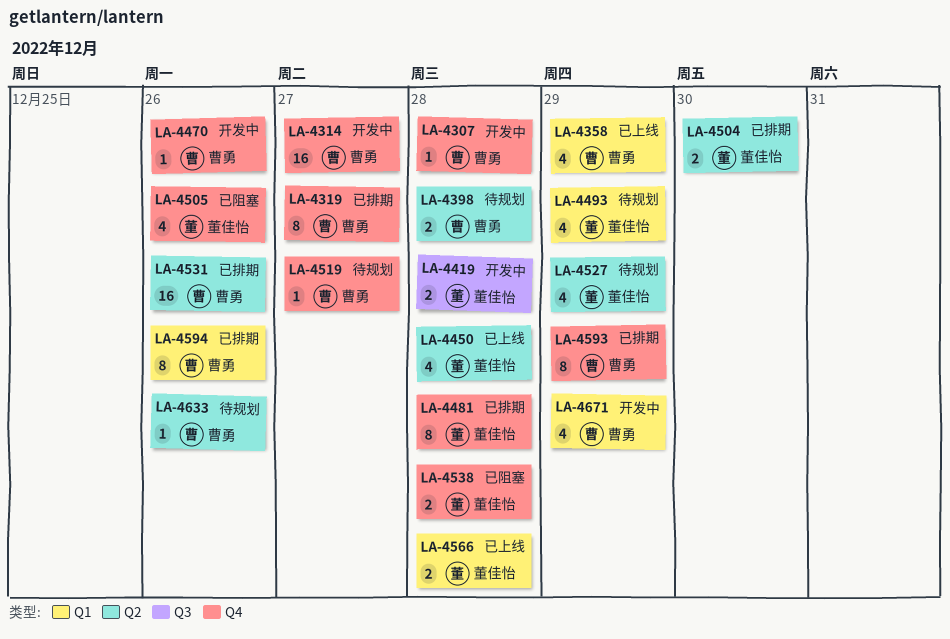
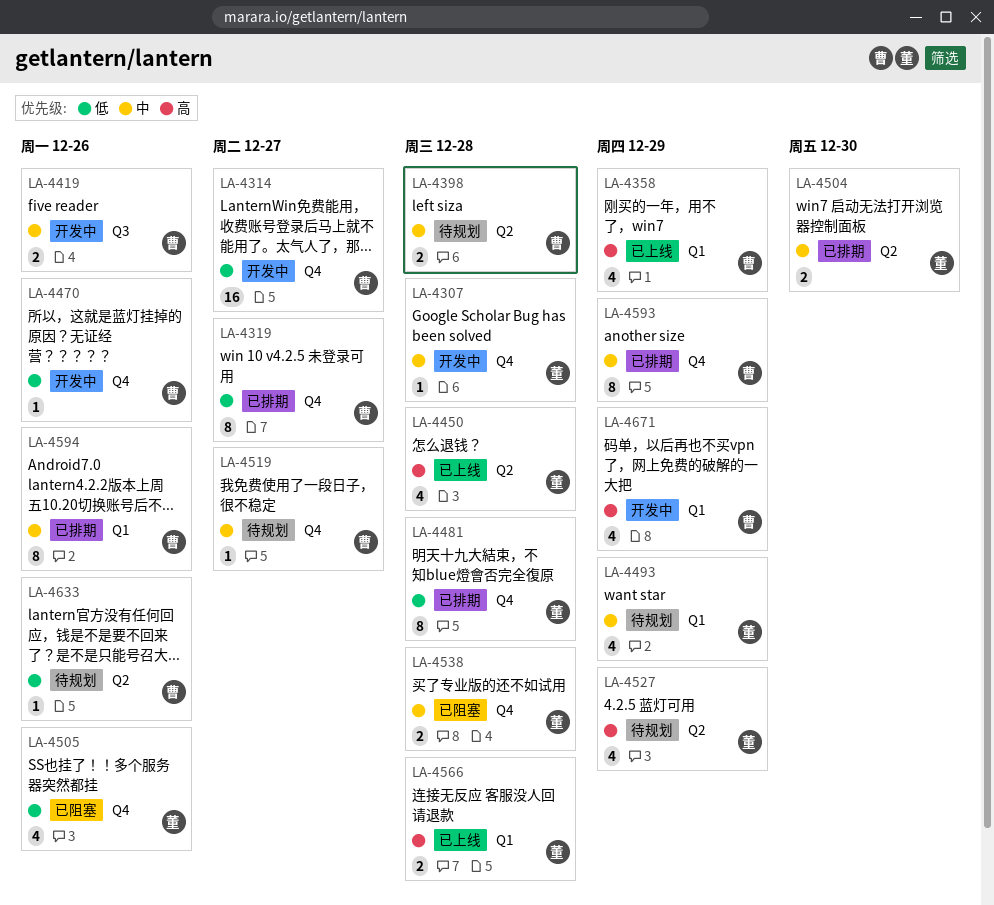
LA-4307, owner: 曹勇 -> 董佳怡
LA-4419, owner: 董佳怡 -> 曹勇
LA-4419, due: Dec 28 -> Dec 26
LA-4531: present -> none

